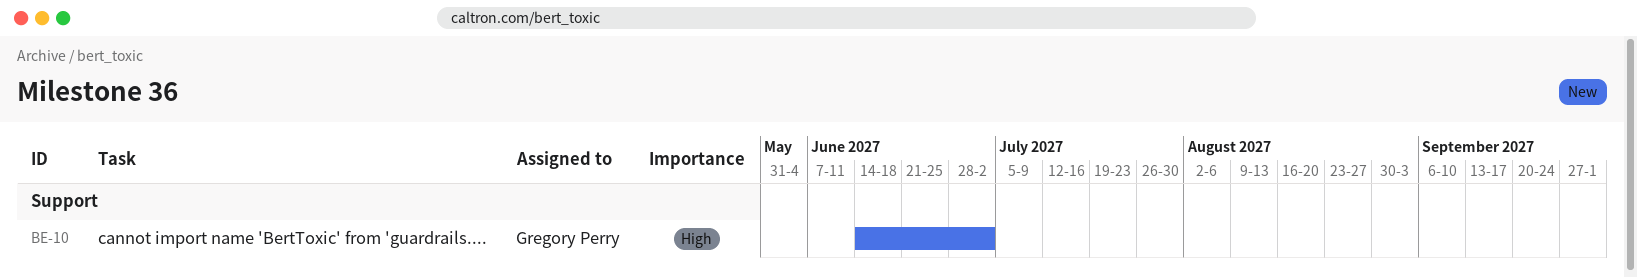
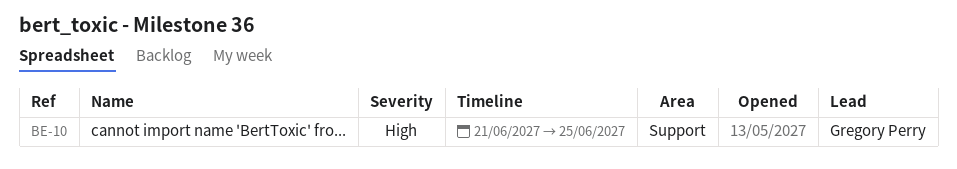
BE-10, start: Jun 14 -> Jun 21
BE-10, due: Jul 2 -> Jun 25

